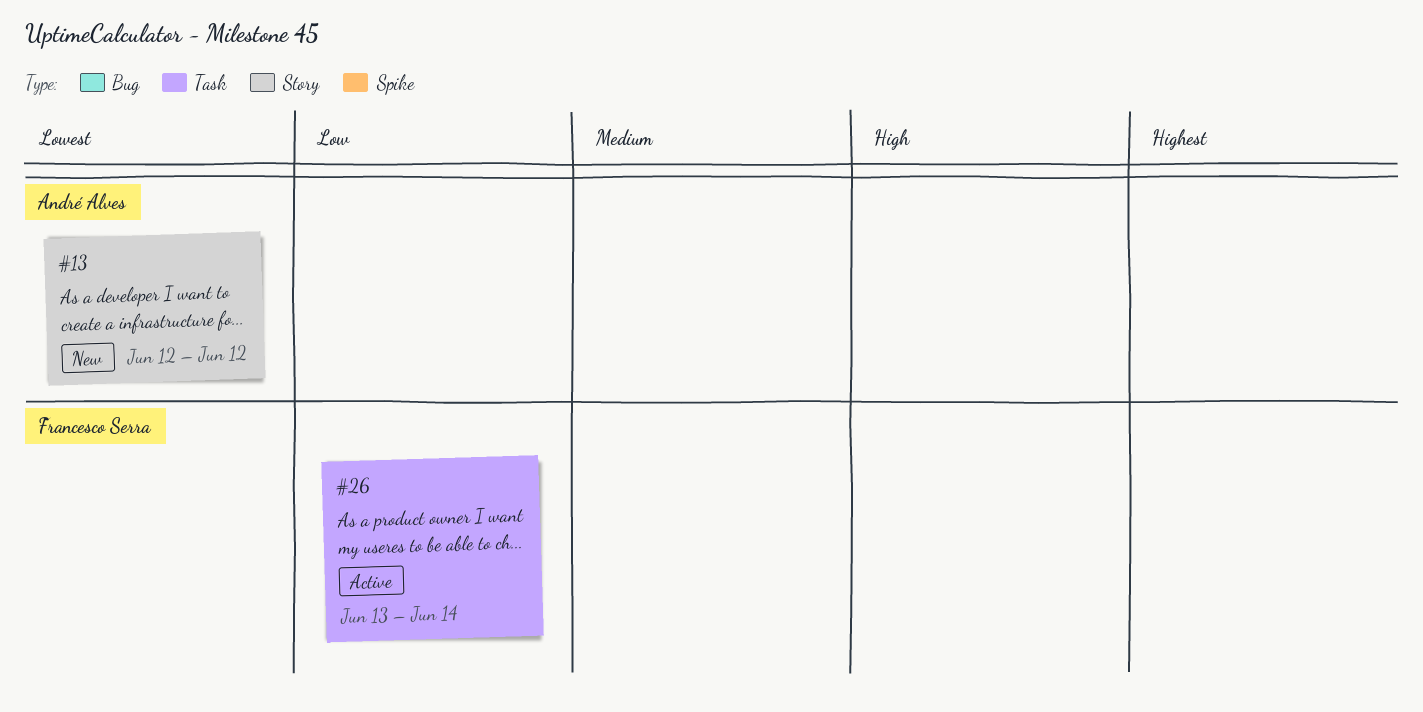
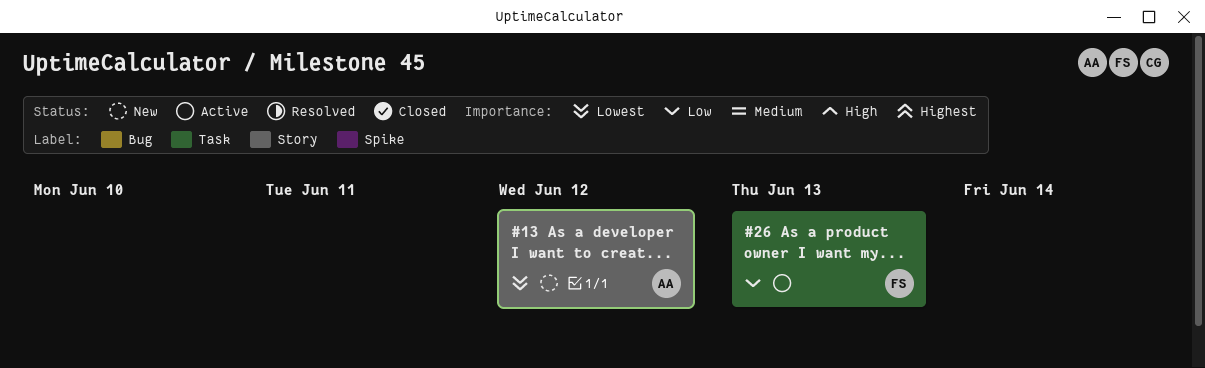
#26, due: Jun 14 -> Jun 13

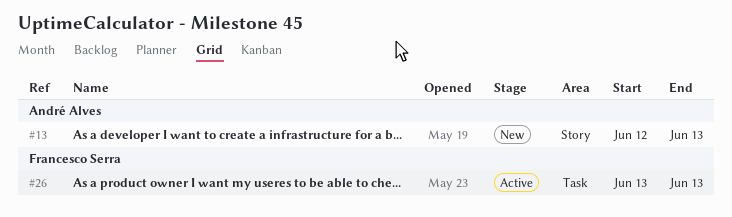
#13, due: Jun 12 -> Jun 13

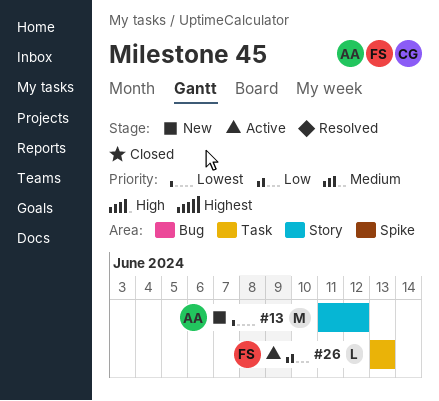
#13, start: Jun 12 -> Jun 11
#13, due: Jun 13 -> Jun 12

